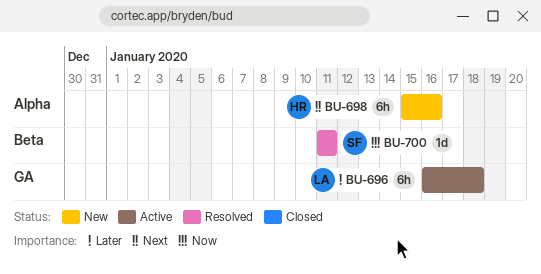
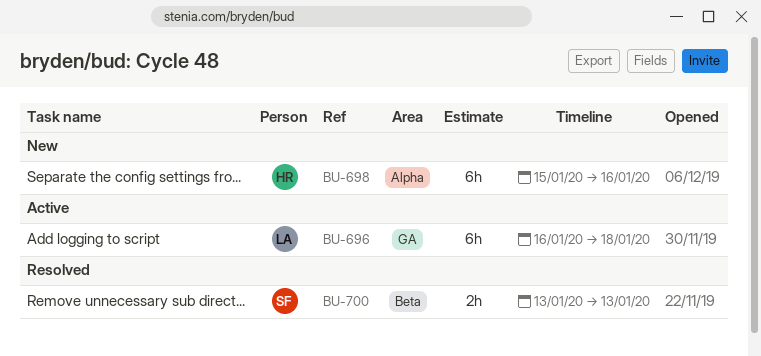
BU-700, estimate: 1d -> 2h
BU-700, start: Jan 11 -> Jan 13
BU-700, due: Jan 11 -> Jan 13

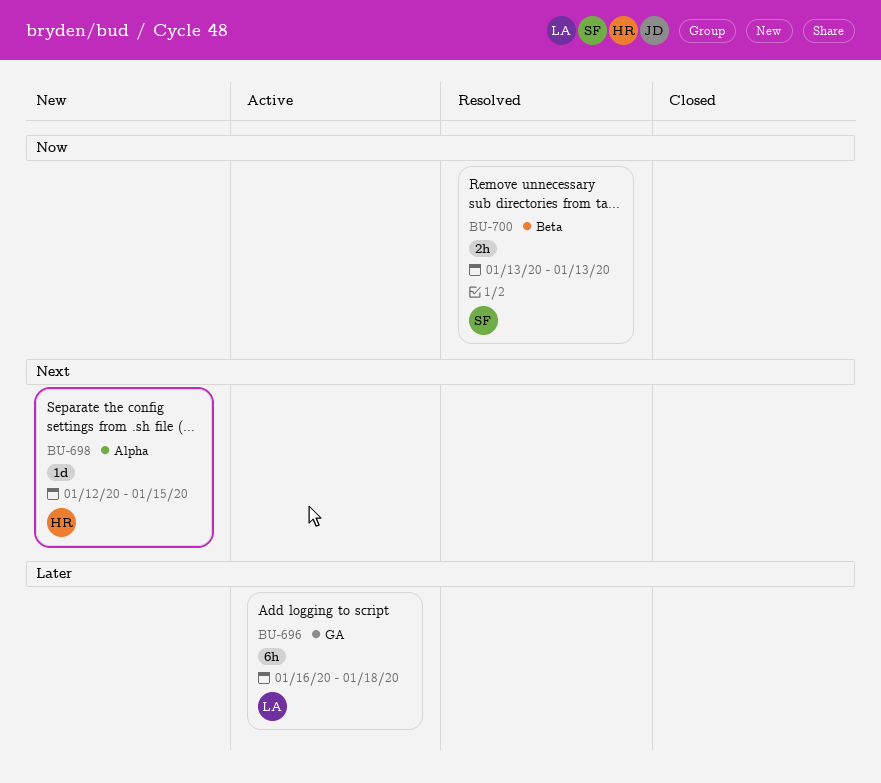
BU-698, estimate: 6h -> 1d
BU-698, start: Jan 15 -> Jan 12
BU-698, due: Jan 16 -> Jan 15

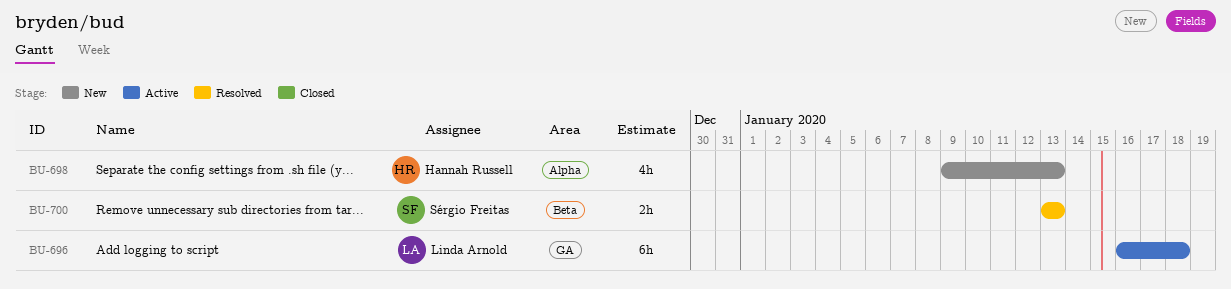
BU-698, estimate: 1d -> 4h
BU-698, start: Jan 12 -> Jan 9
BU-698, due: Jan 15 -> Jan 13

